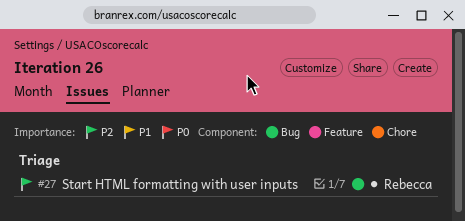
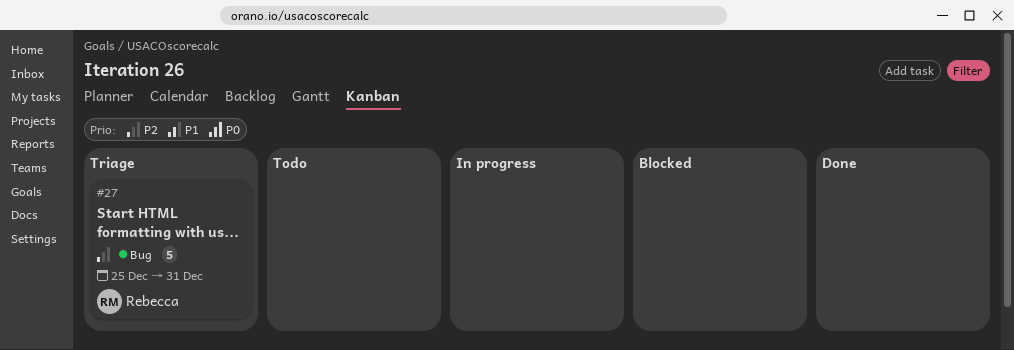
#27, estimate: 1 -> 5

